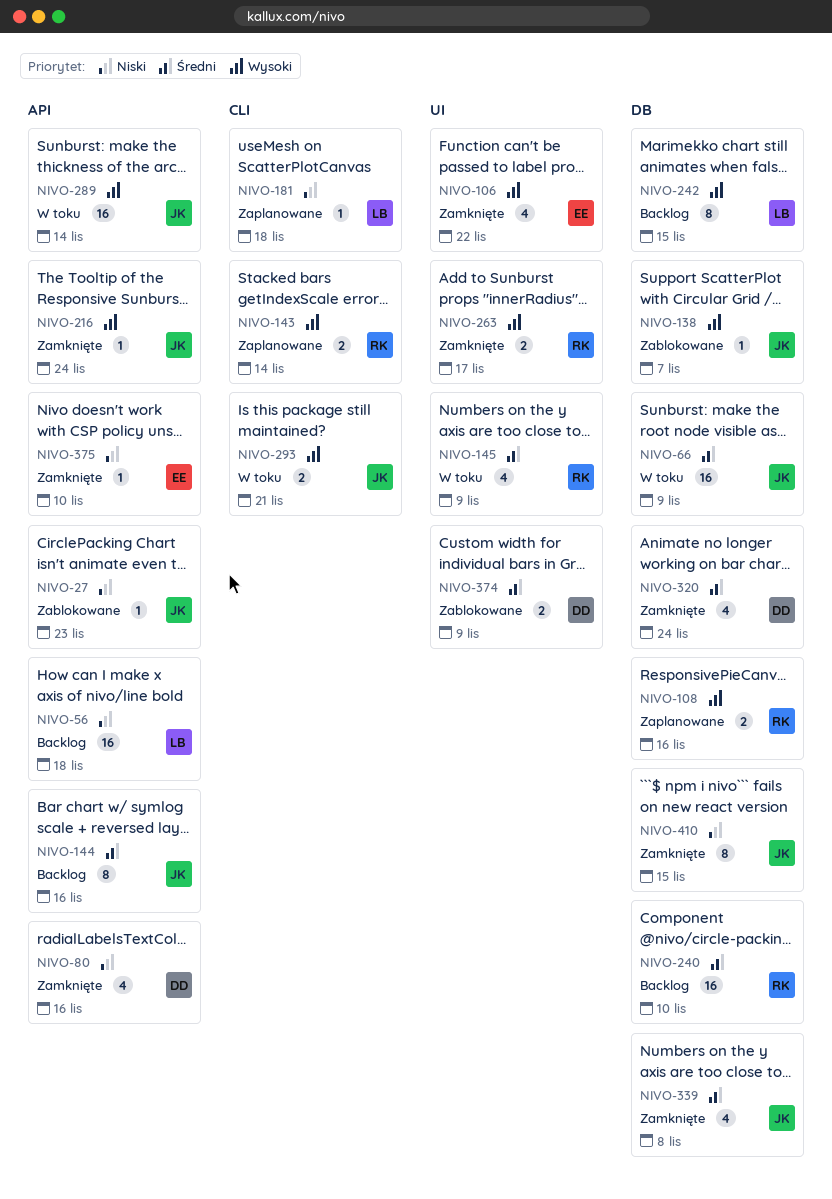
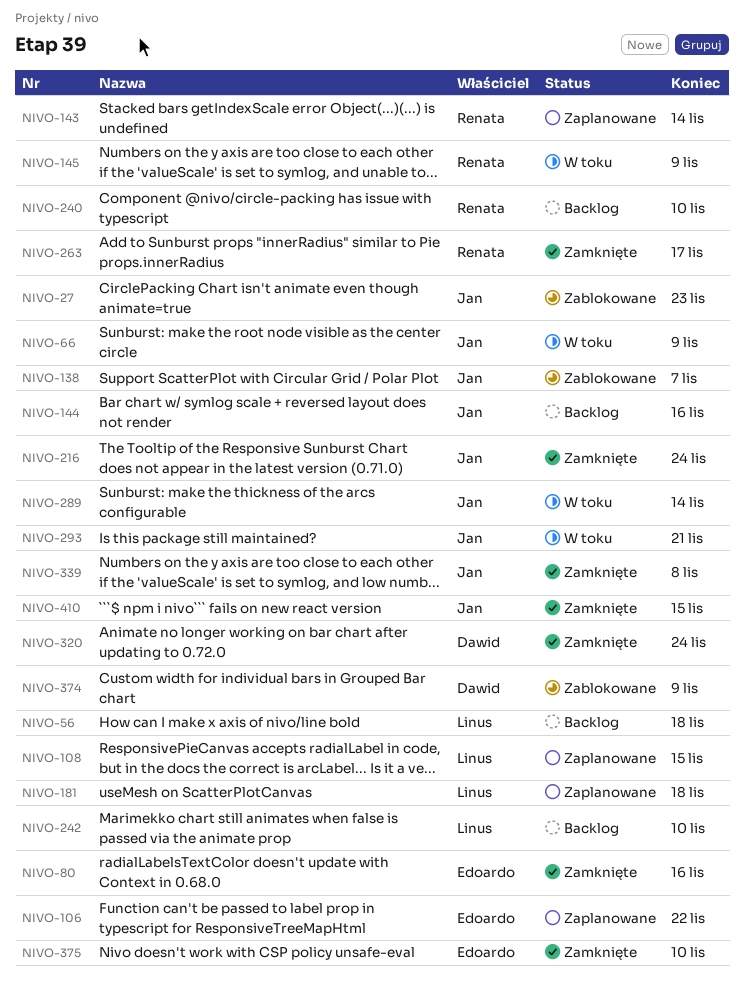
NIVO-80, owner: Dawid -> Edoardo
NIVO-106, status: Zamknięte -> Zaplanowane
NIVO-108, owner: Renata -> Linus
NIVO-108, due: Nov 16 -> Nov 15
NIVO-242, due: Nov 15 -> Nov 10

